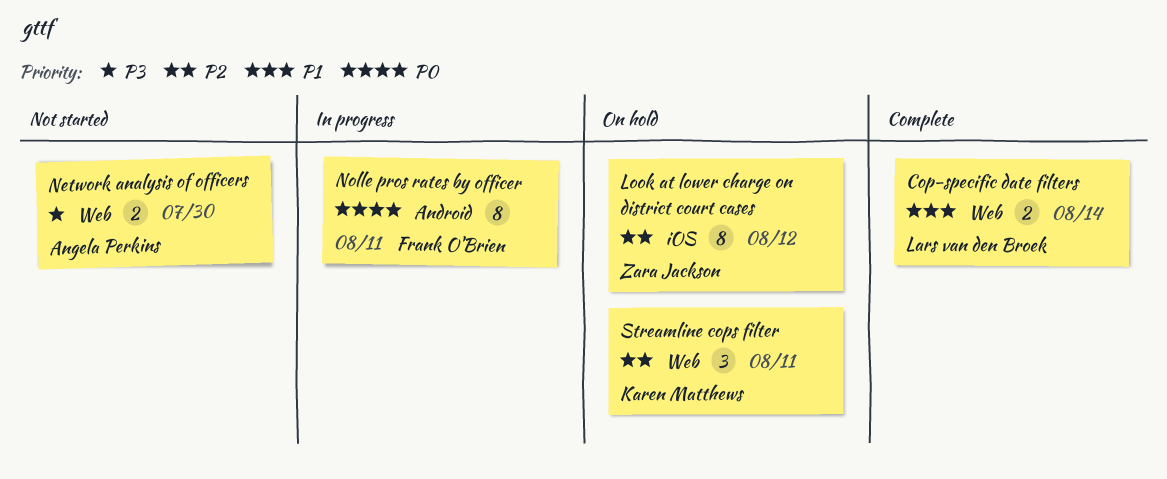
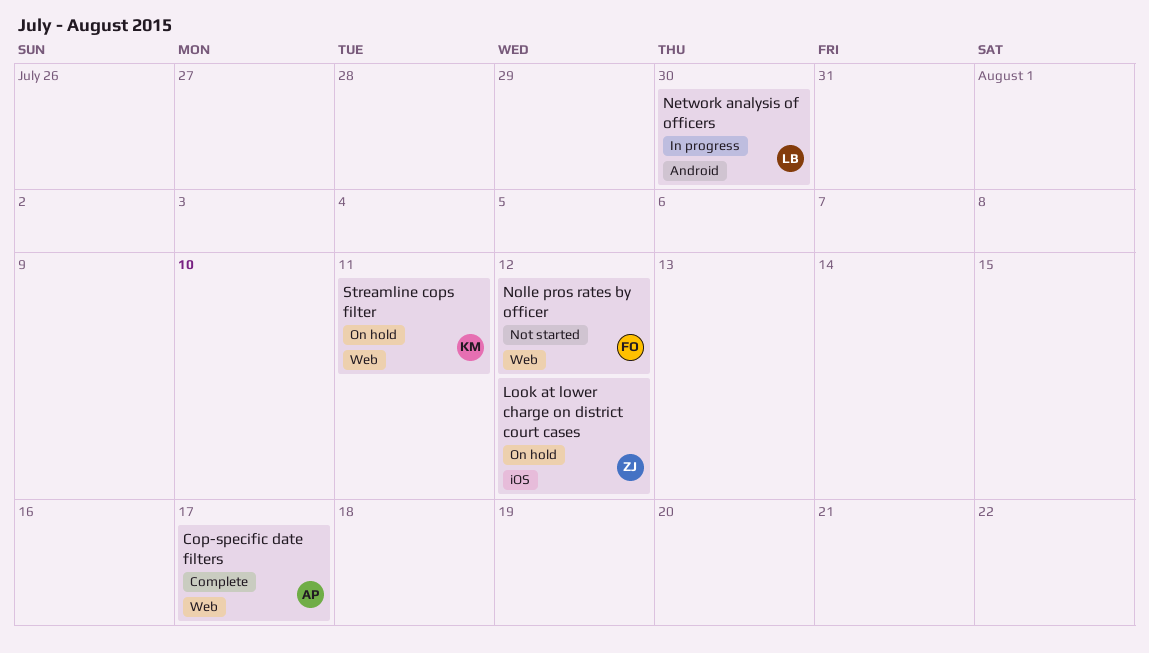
Cop-specific date filters, owner: Lars van den Broek -> Angela Perkins
Cop-specific date filters, due: Aug 14 -> Aug 17
Network analysis of officers, status: Not started -> In progress
Network analysis of officers, owner: Angela Perkins -> Lars van den Broek
Network analysis of officers, label: Web -> Android
Nolle pros rates by officer, status: In progress -> Not started
Nolle pros rates by officer, label: Android -> Web
Nolle pros rates by officer, due: Aug 11 -> Aug 12

